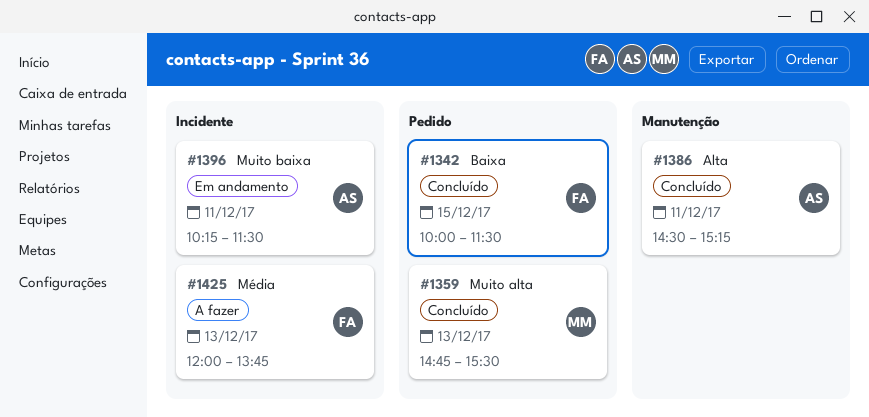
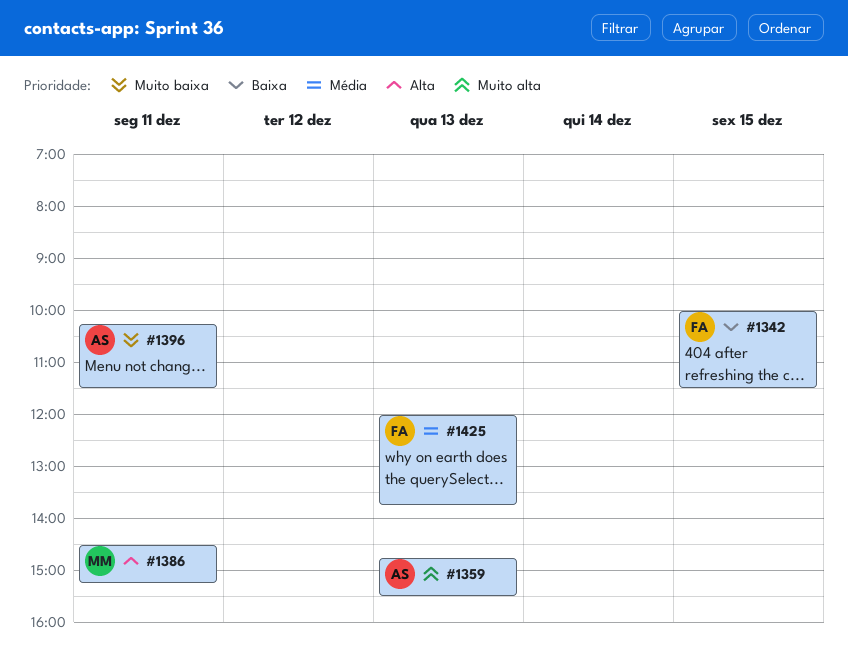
#1359, owner: MM -> AS
#1386, owner: AS -> MM

